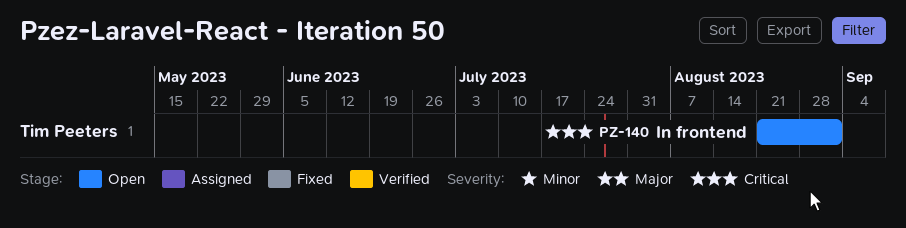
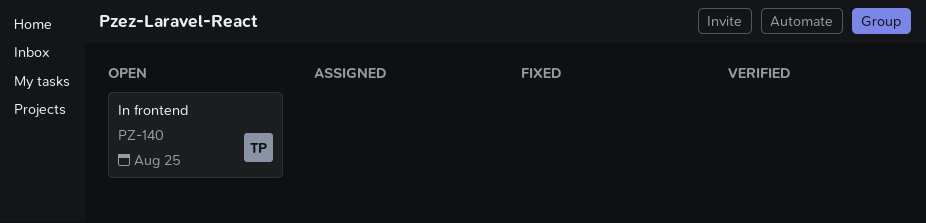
PZ-140, due: Sep 1 -> Aug 25

